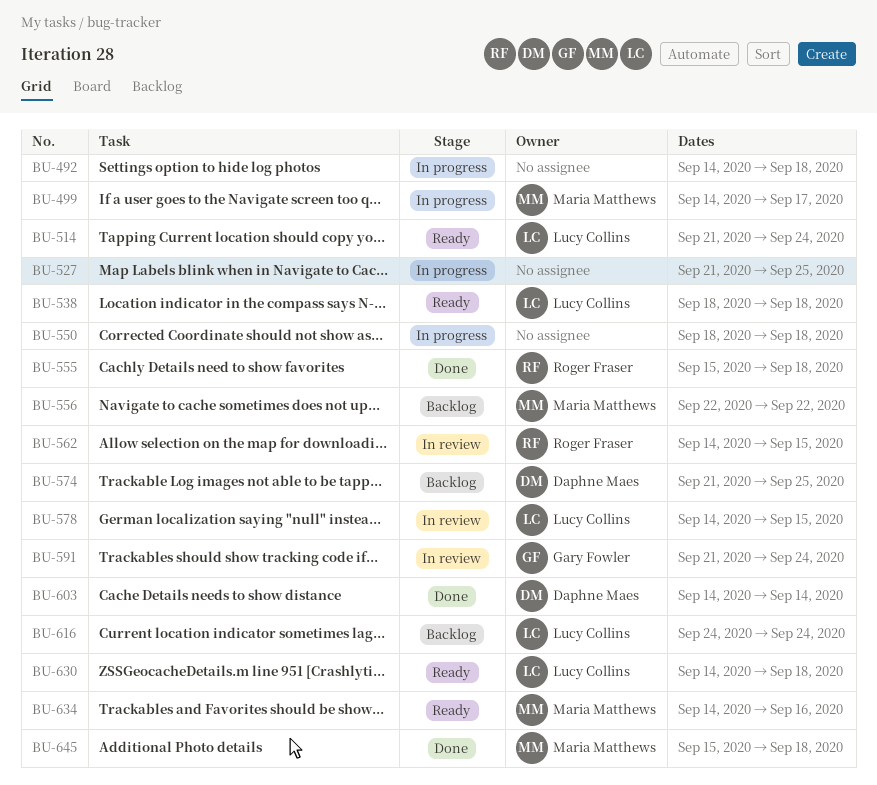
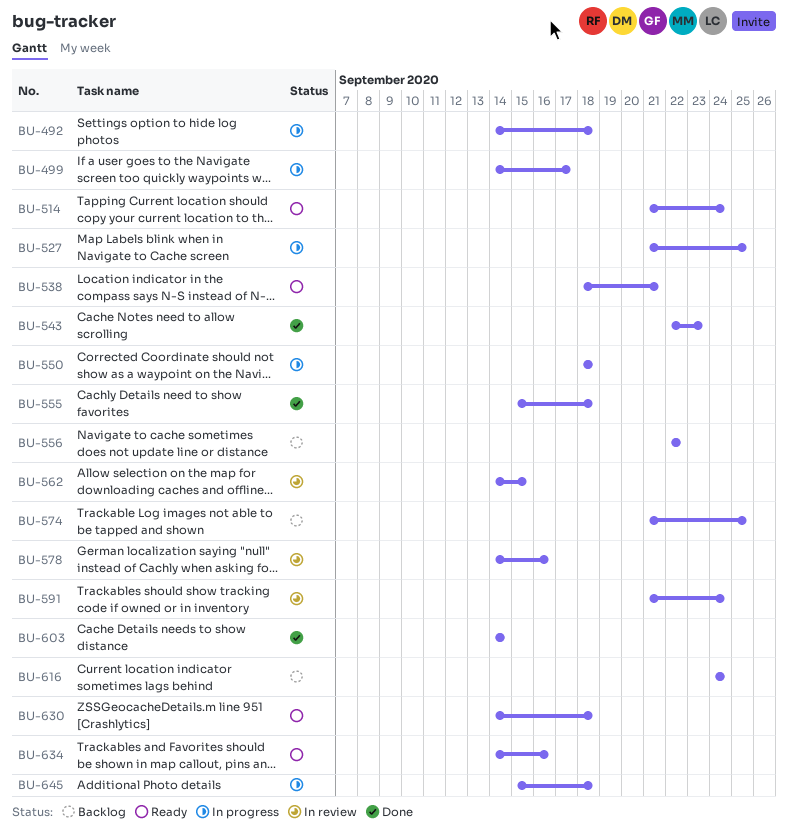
BU-538, due: Sep 18 -> Sep 21
BU-543: none -> present
BU-578, due: Sep 15 -> Sep 16
BU-645, status: Done -> In progress

